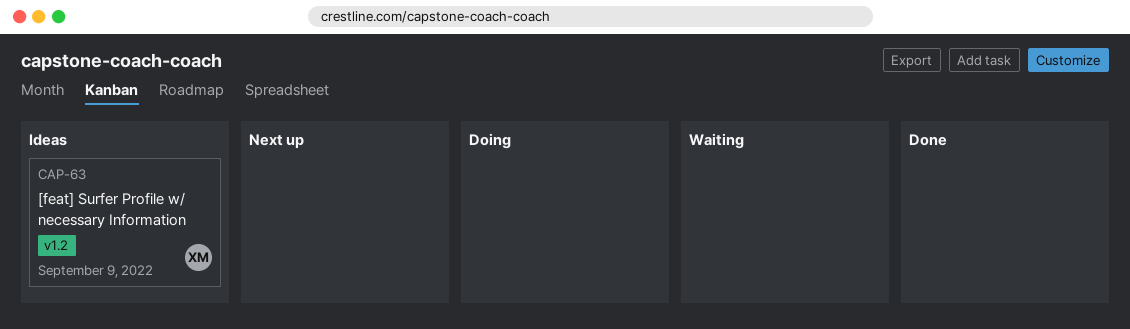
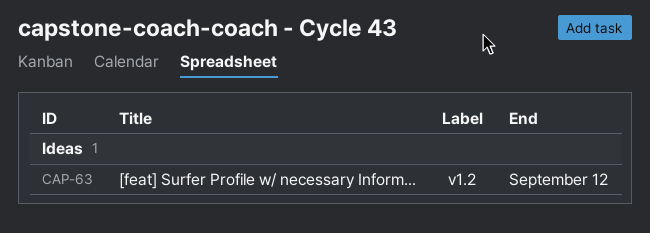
CAP-63, due: Sep 9 -> Sep 12

